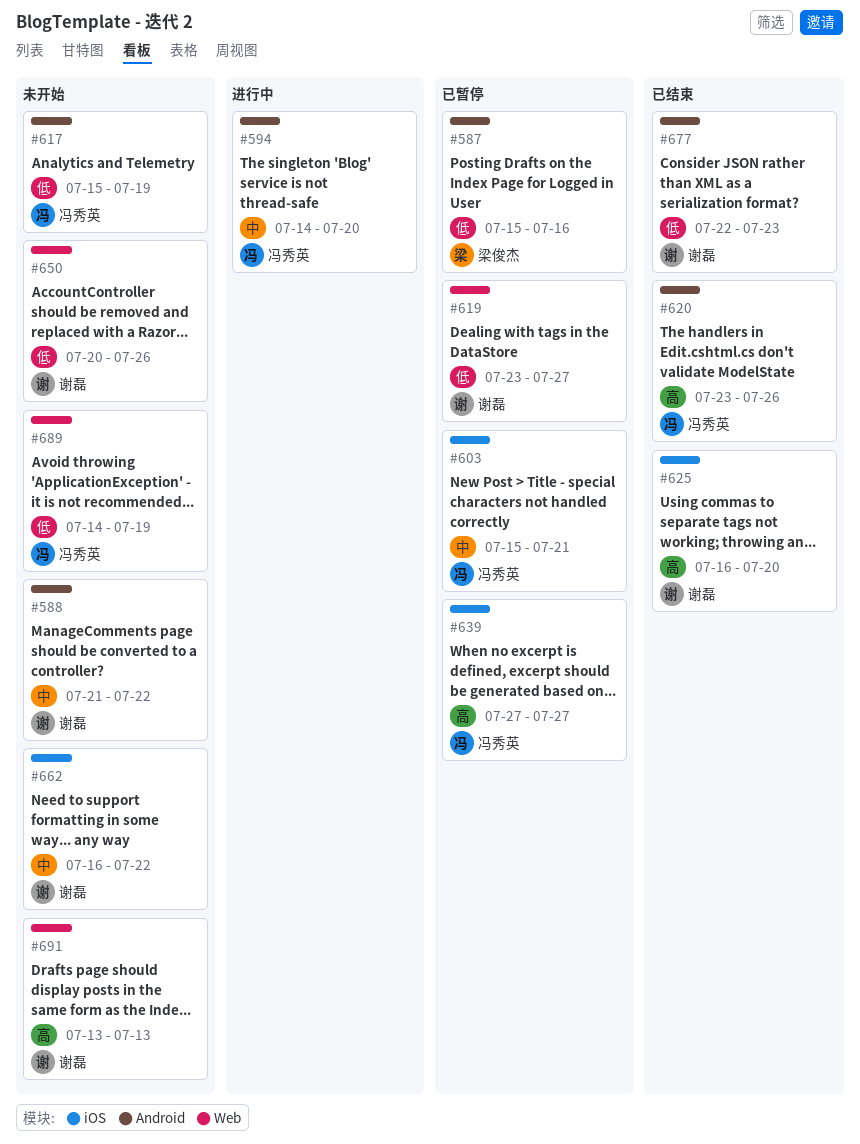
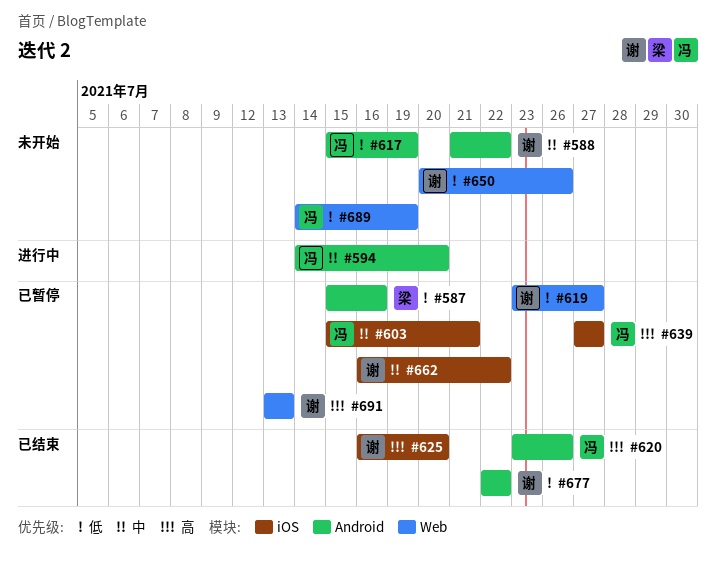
#662, status: 未开始 -> 已暂停
#677, due: Jul 23 -> Jul 22
#691, status: 未开始 -> 已暂停

